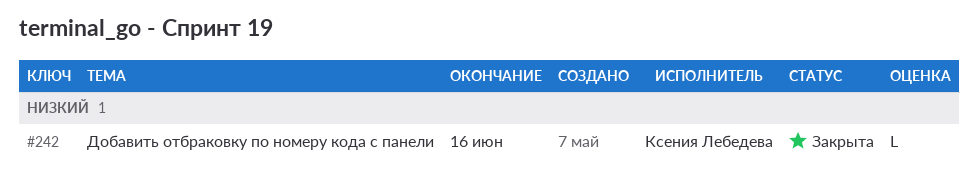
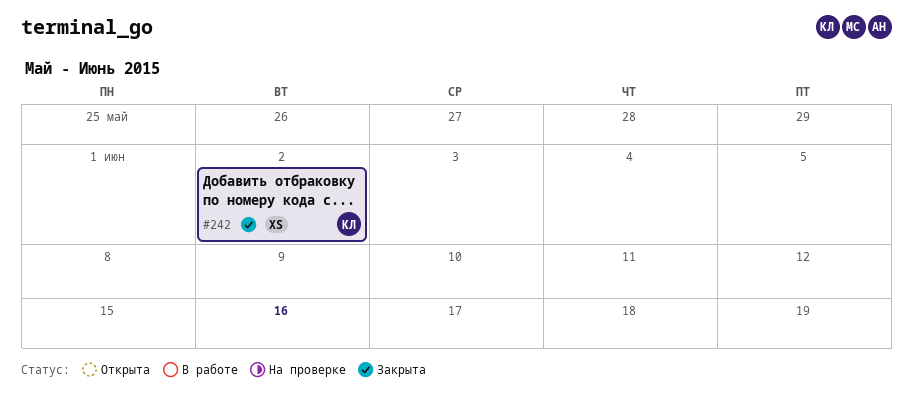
#242, estimate: L -> XS
#242, due: Jun 16 -> Jun 2

